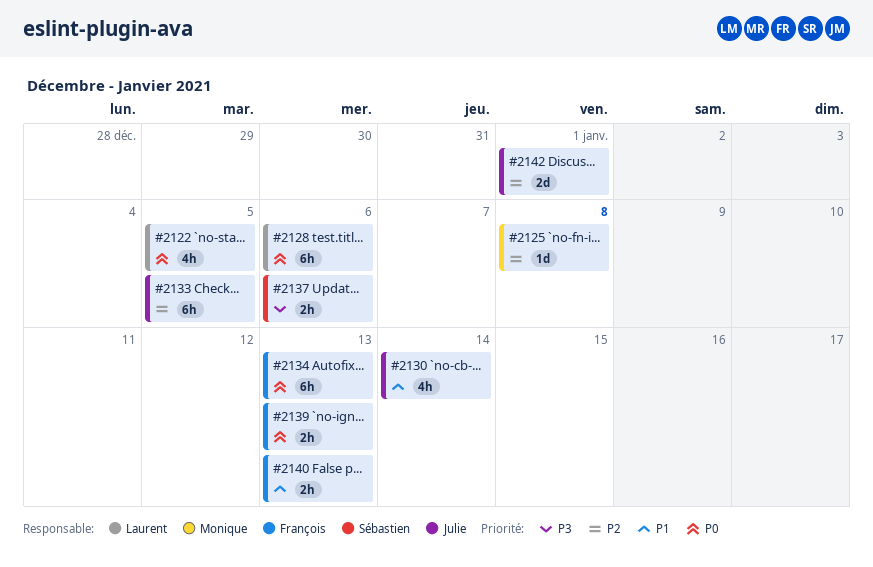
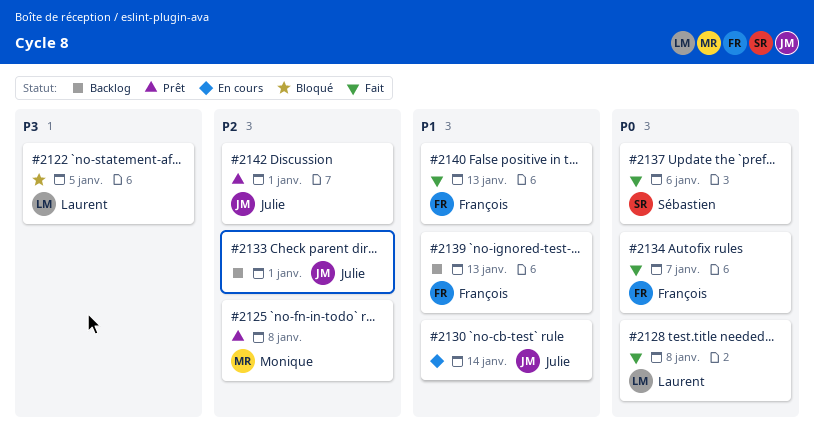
#2122, priority: P0 -> P3
#2128, due: Jan 6 -> Jan 8
#2133, due: Jan 5 -> Jan 1
#2134, due: Jan 13 -> Jan 7
#2137, priority: P3 -> P0
#2139, priority: P0 -> P1

